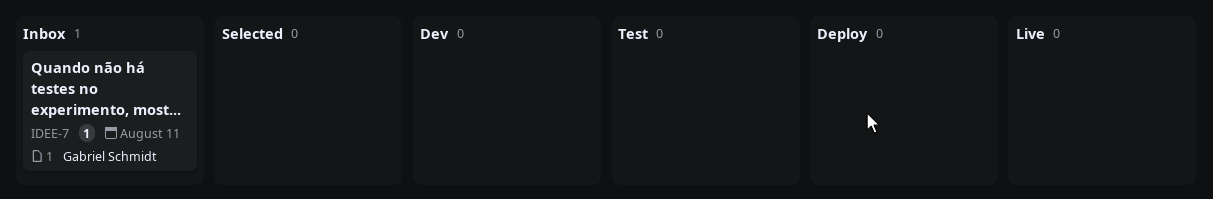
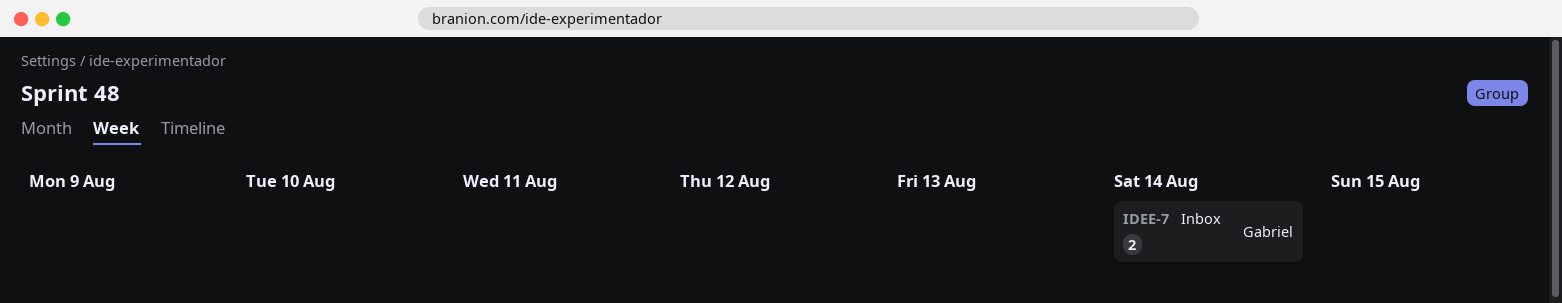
IDEE-7, estimate: 1 -> 2
IDEE-7, due: Aug 11 -> Aug 14

